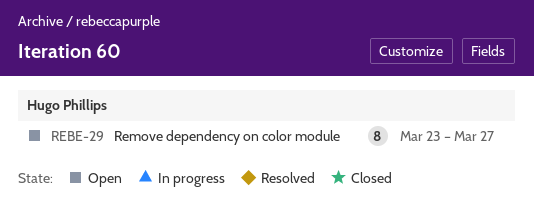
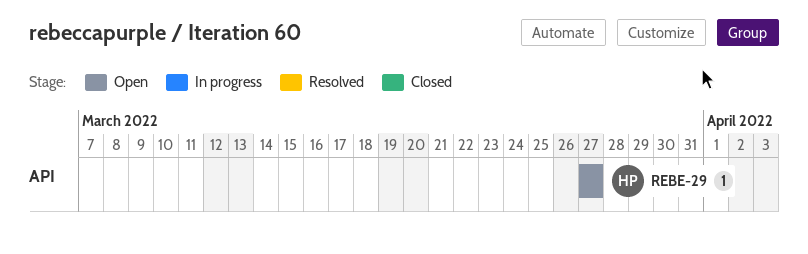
REBE-29, estimate: 8 -> 1
REBE-29, start: Mar 23 -> Mar 27

